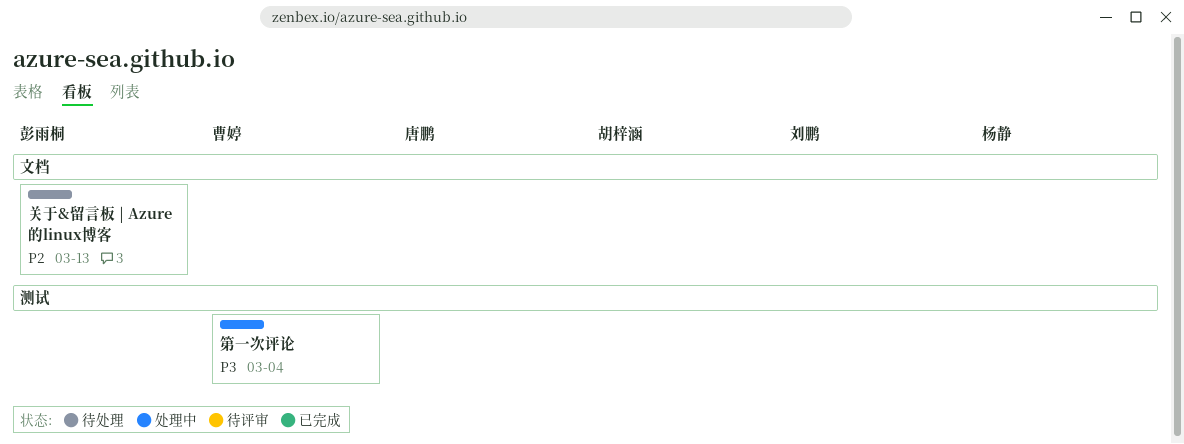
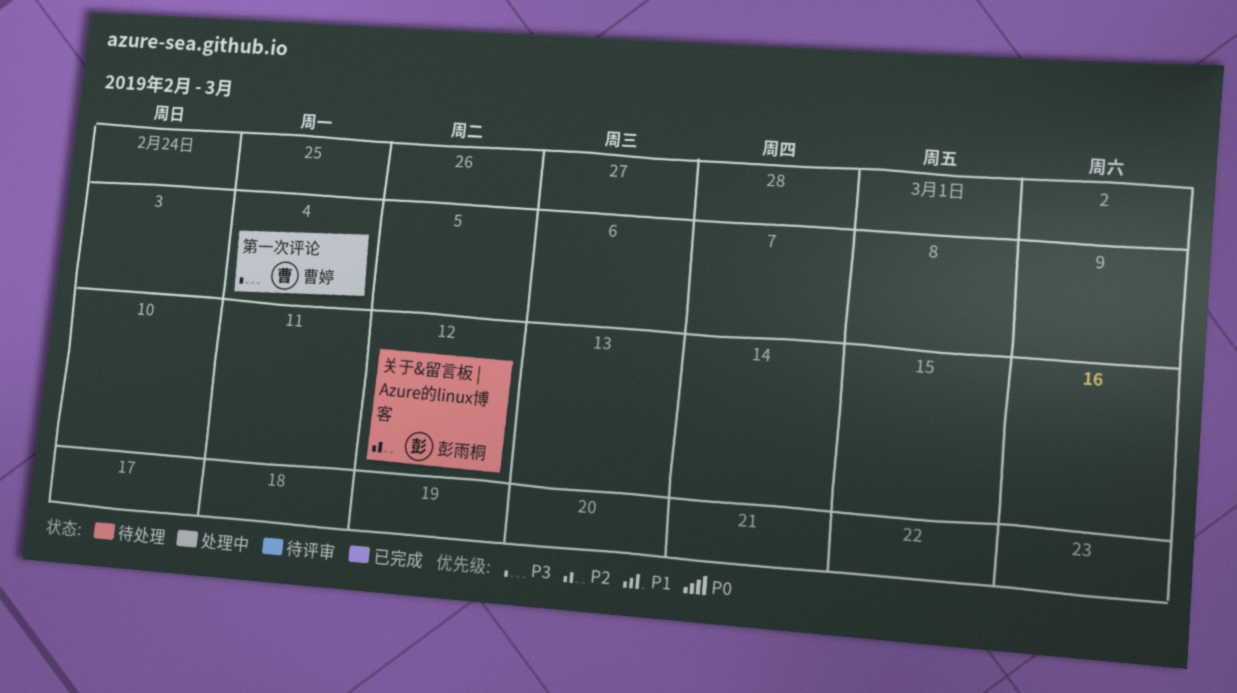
关于&留言板 | Azure的linux博客, due: Mar 13 -> Mar 12

